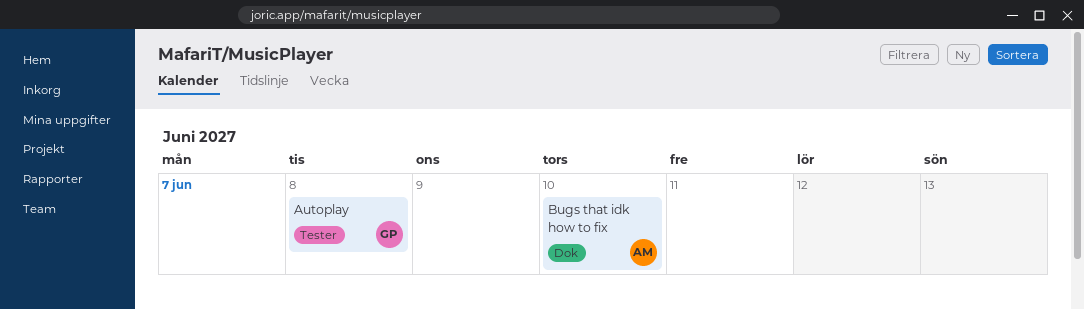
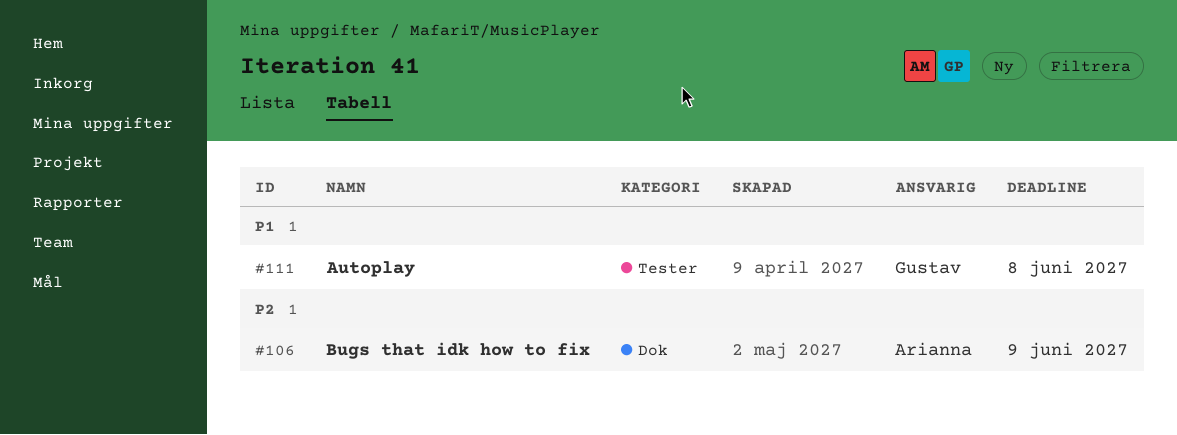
Bugs that idk how to fix, due: Jun 10 -> Jun 9

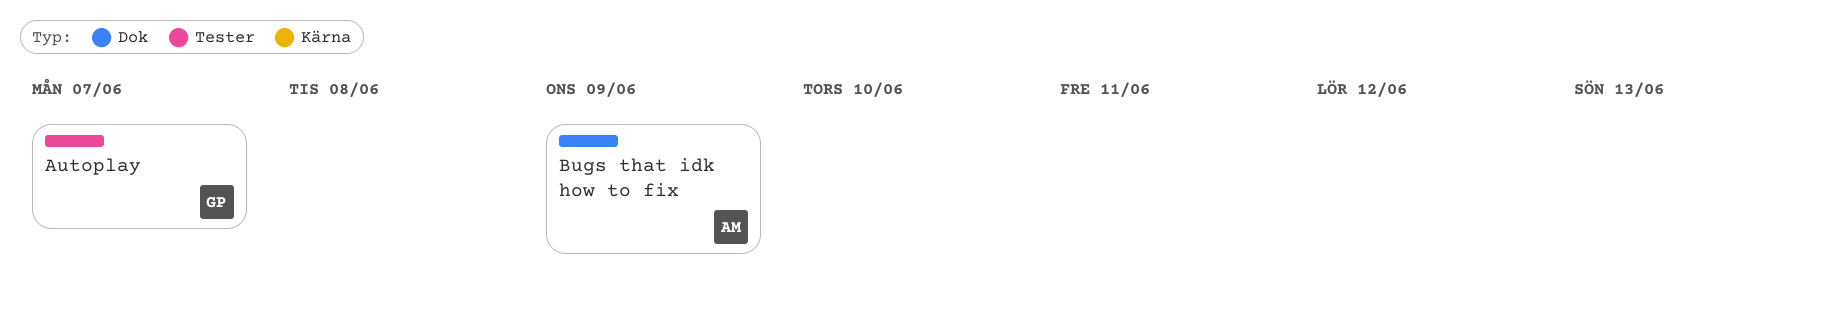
Autoplay, due: Jun 8 -> Jun 7

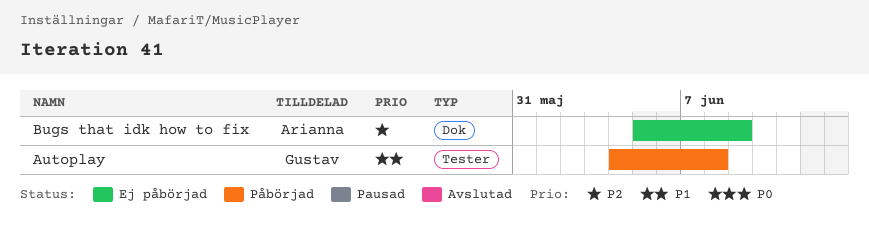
Autoplay, due: Jun 7 -> Jun 8

